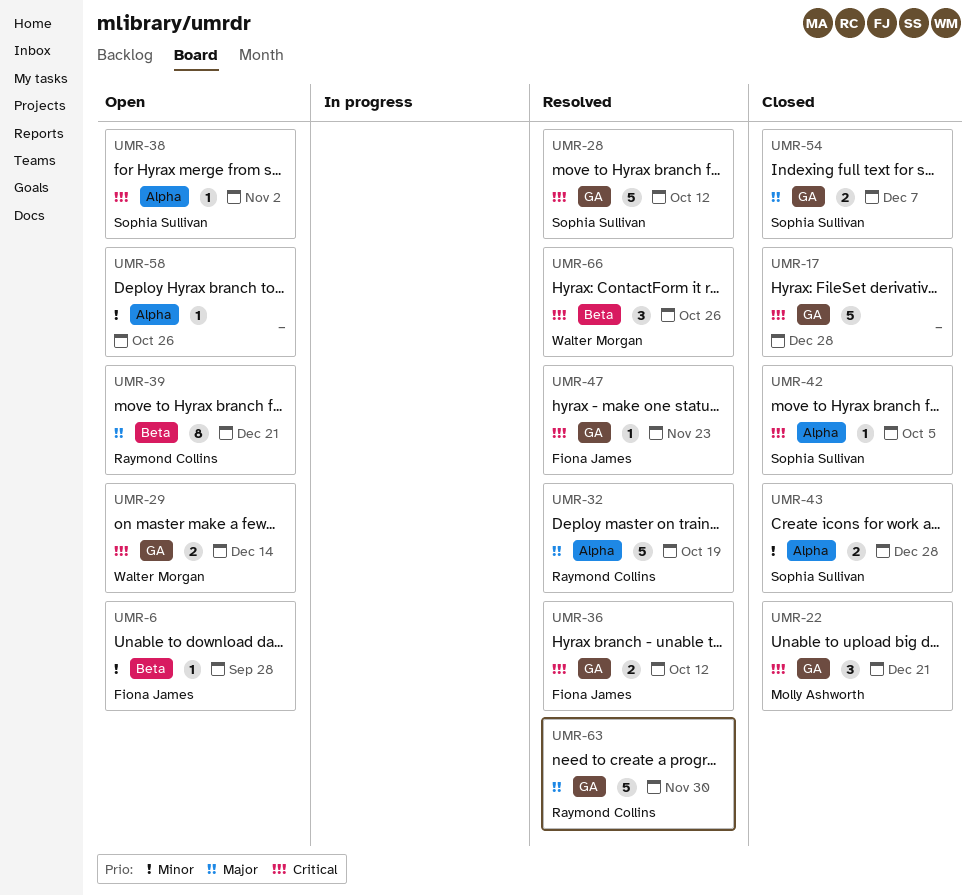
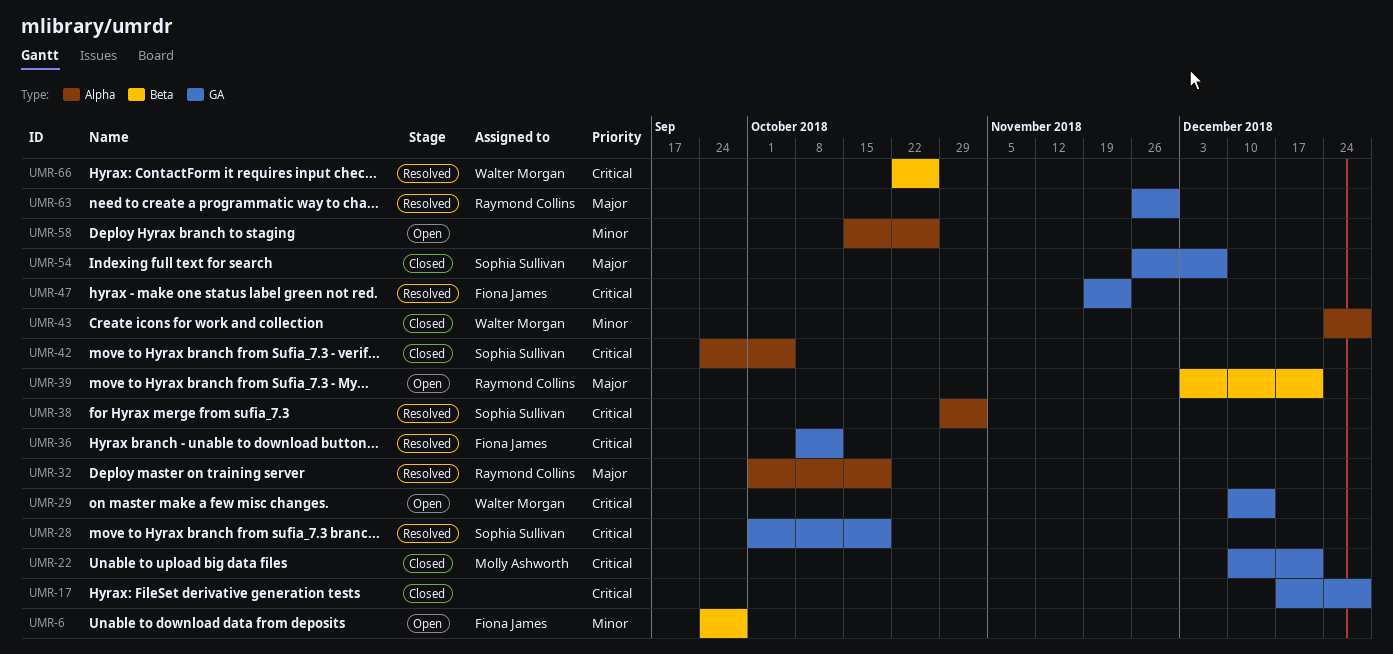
UMR-28, due: Oct 12 -> Oct 19
UMR-38, status: Open -> Resolved
UMR-43, owner: Sophia Sullivan -> Walter Morgan

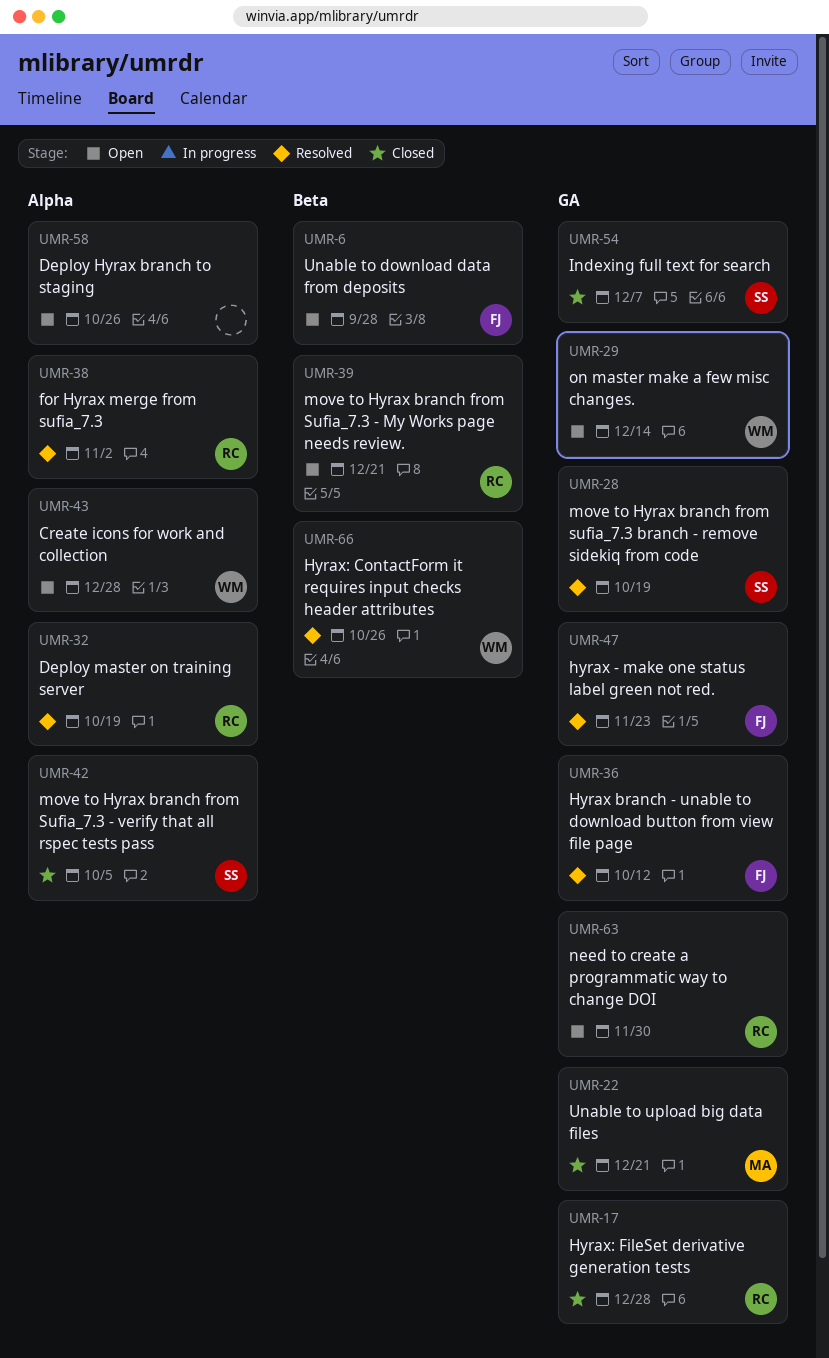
UMR-17, owner: none -> Raymond Collins
UMR-38, owner: Sophia Sullivan -> Raymond Collins
UMR-43, status: Closed -> Open
UMR-63, status: Resolved -> Open

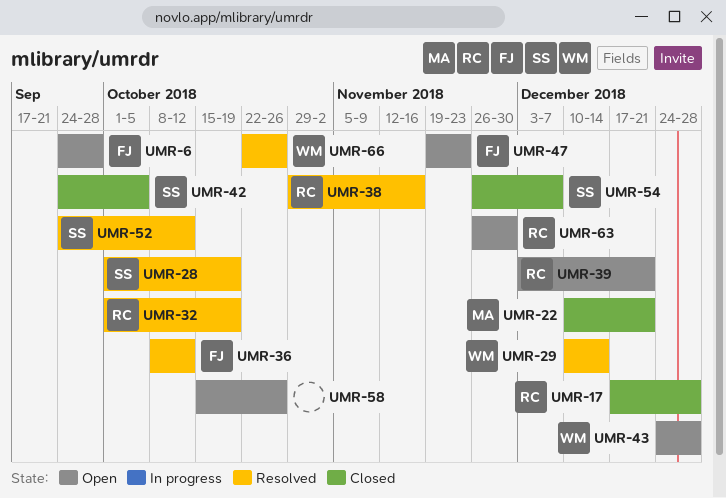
UMR-29, status: Open -> Resolved
UMR-38, due: Nov 2 -> Nov 16
UMR-47, status: Resolved -> Open
UMR-52: none -> present

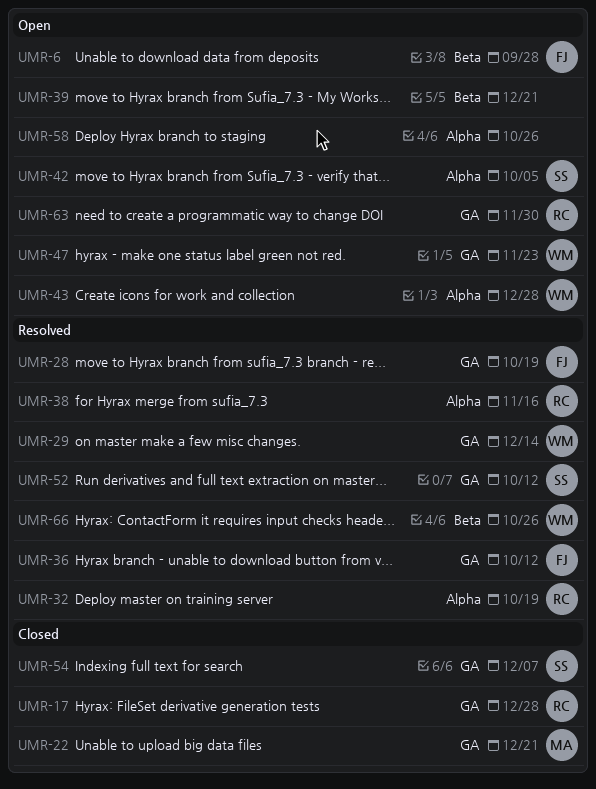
UMR-28, owner: SS -> FJ
UMR-39, owner: RC -> none
UMR-42, status: Closed -> Open
UMR-47, owner: FJ -> WM

